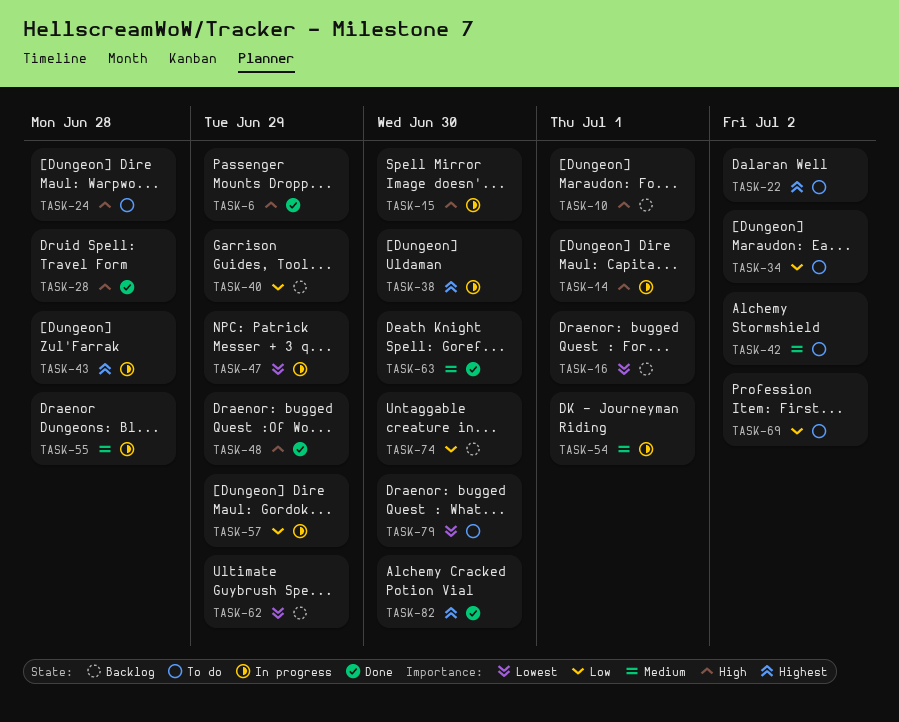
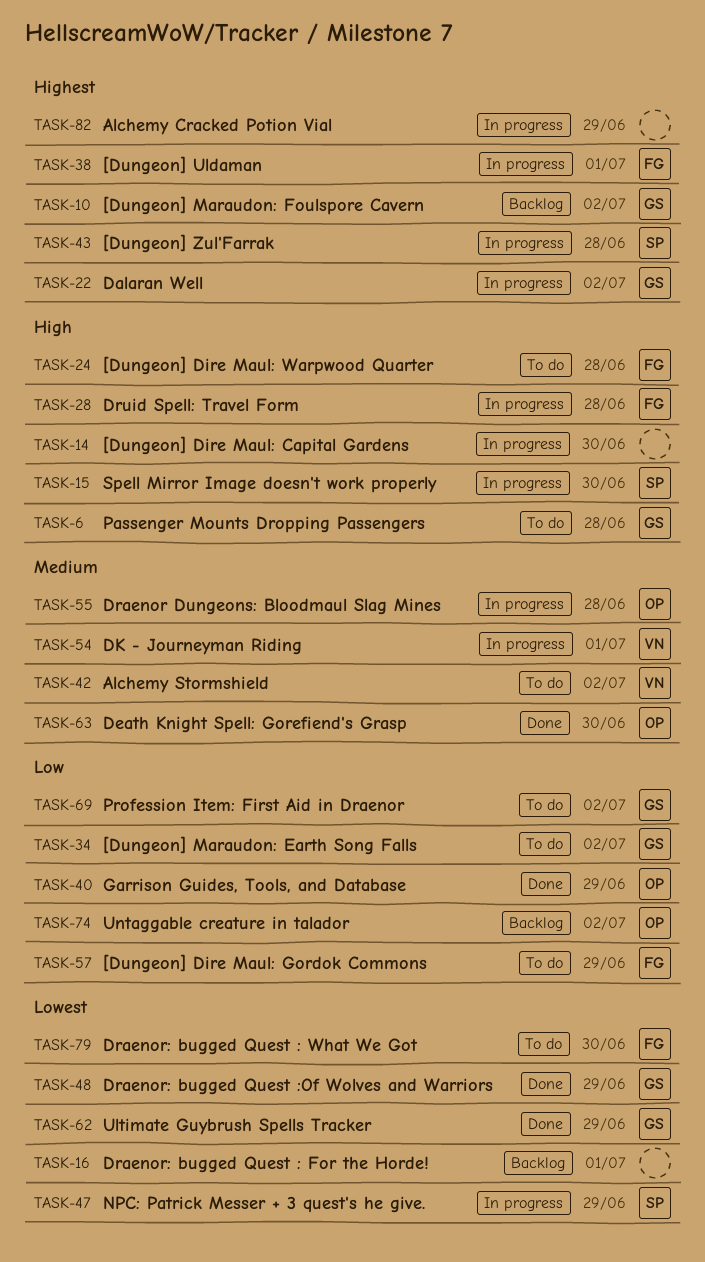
TASK-6, status: Done -> To do
TASK-6, due: Jun 29 -> Jun 28
TASK-10, priority: High -> Highest
TASK-10, due: Jul 1 -> Jul 2
TASK-14, due: Jul 1 -> Jun 30
TASK-22, status: To do -> In progress
TASK-28, status: Done -> In progress
TASK-38, due: Jun 30 -> Jul 1
TASK-40, status: Backlog -> Done
TASK-48, priority: High -> Lowest
TASK-57, status: In progress -> To do
TASK-62, status: Backlog -> Done
TASK-74, due: Jun 30 -> Jul 2
TASK-82, status: Done -> In progress
TASK-82, due: Jun 30 -> Jun 29

